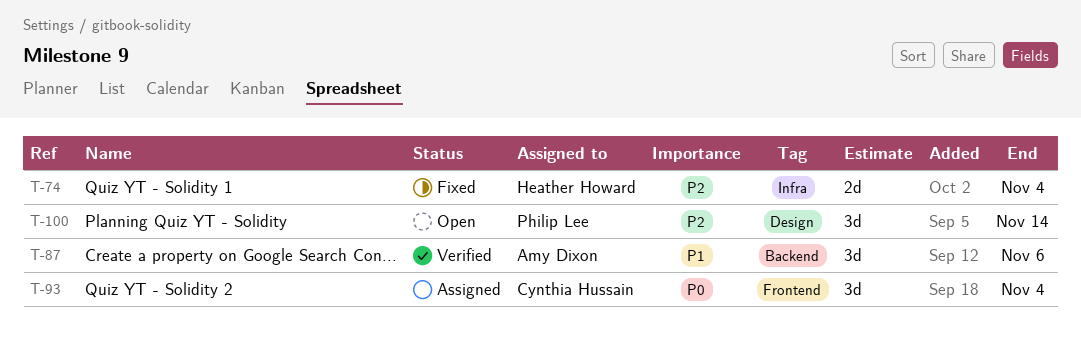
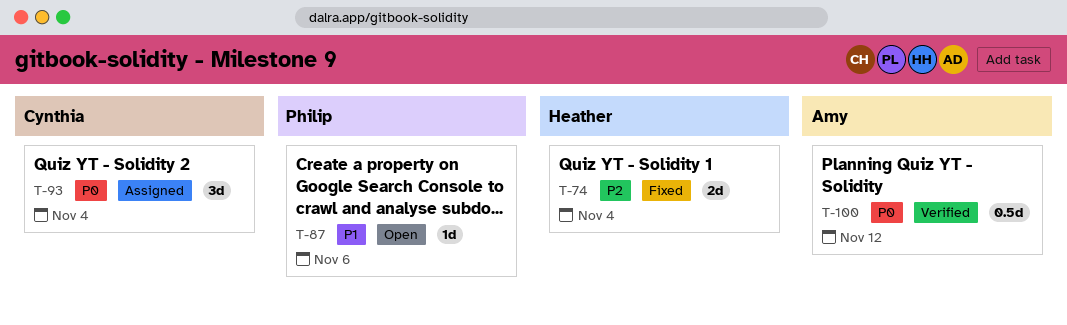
T-87, status: Verified -> Open
T-87, owner: Amy Dixon -> Philip Lee
T-87, estimate: 3d -> 1d
T-100, status: Open -> Verified
T-100, owner: Philip Lee -> Amy Dixon
T-100, priority: P2 -> P0
T-100, estimate: 3d -> 0.5d
T-100, due: Nov 14 -> Nov 12

